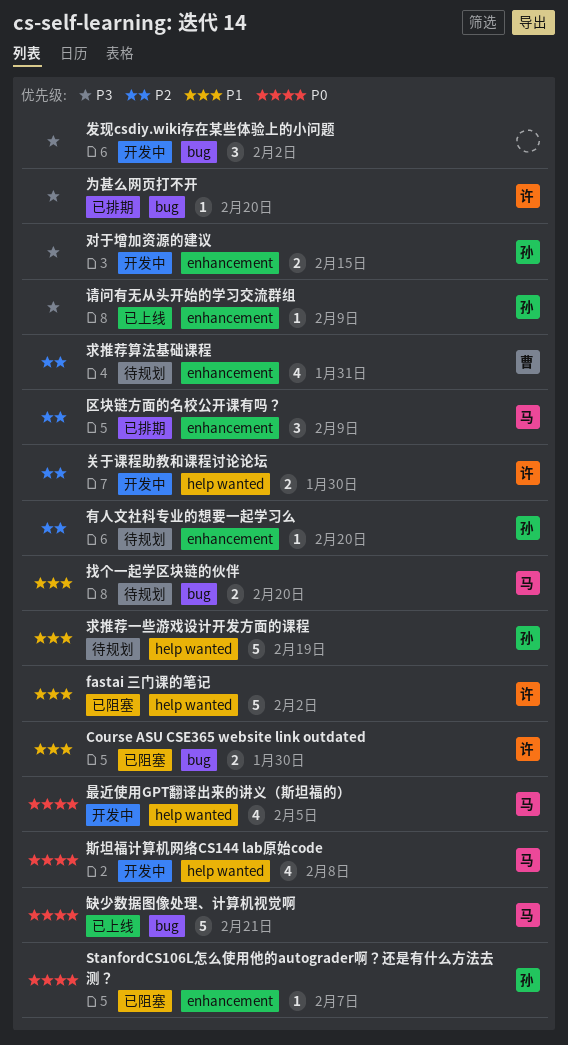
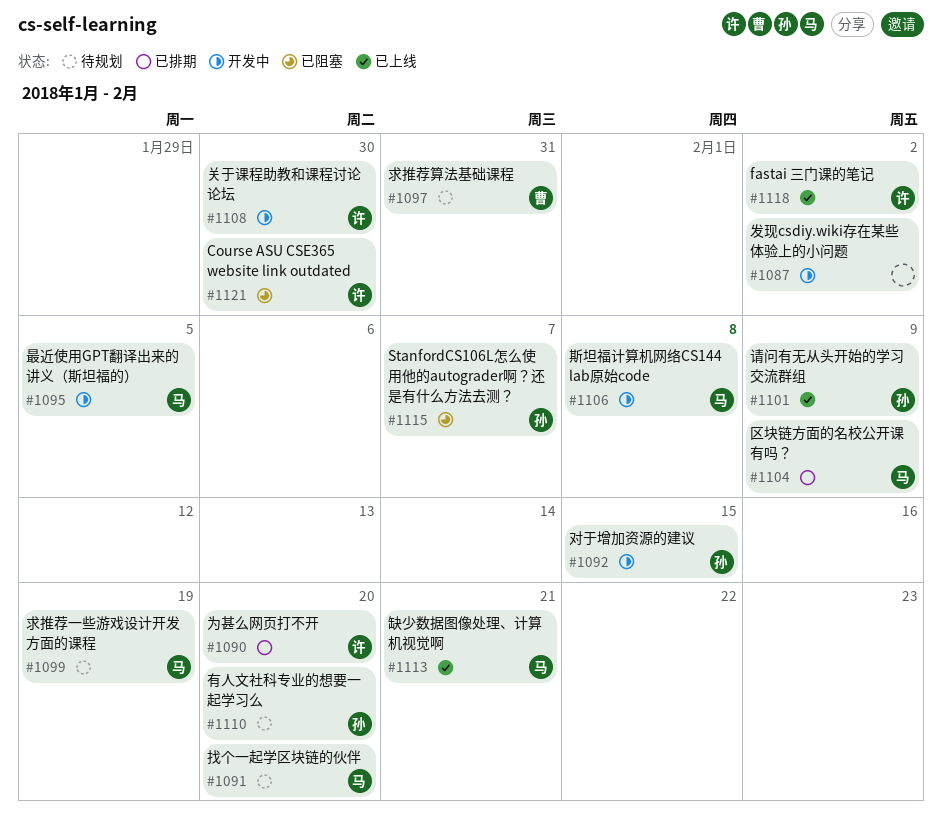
fastai 三门课的笔记, status: 已阻塞 -> 已上线
求推荐一些游戏设计开发方面的课程, owner: 孙 -> 马

